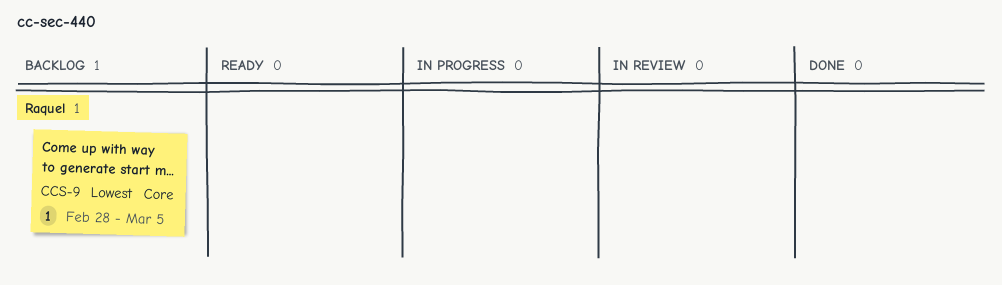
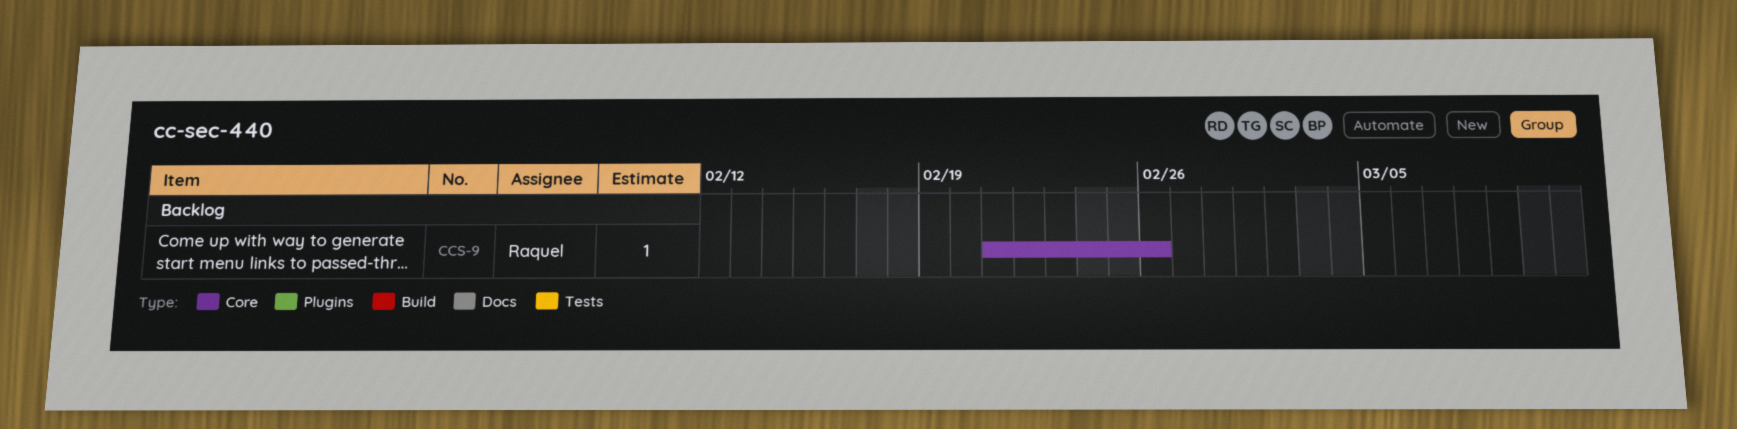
CCS-9, start: Feb 28 -> Feb 21
CCS-9, due: Mar 5 -> Feb 26

